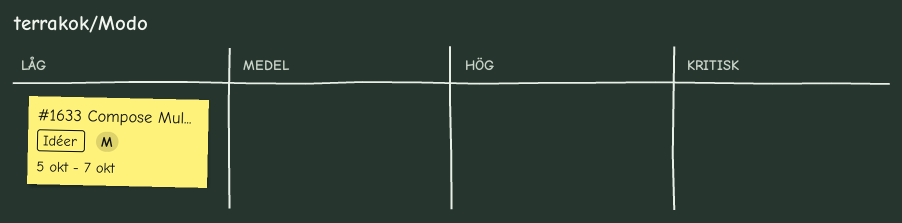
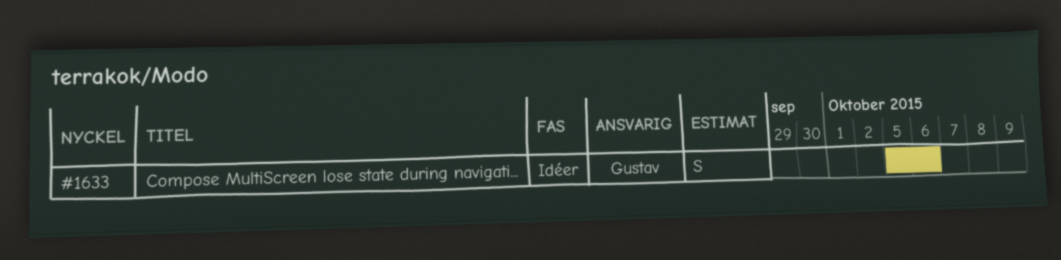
#1633, estimate: M -> S
#1633, due: Oct 7 -> Oct 6

